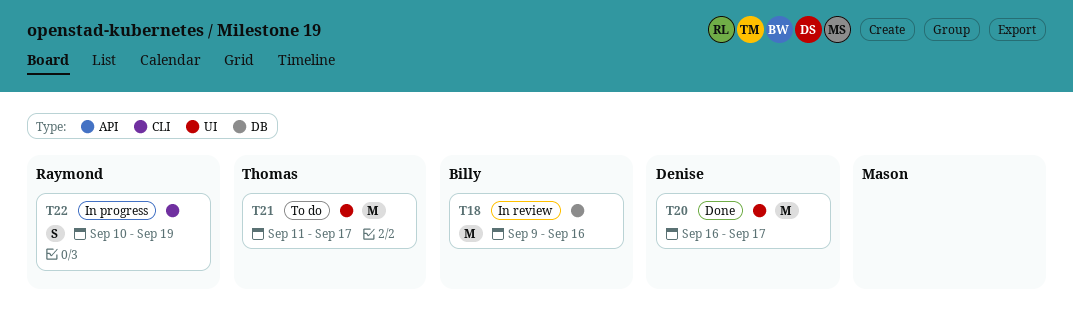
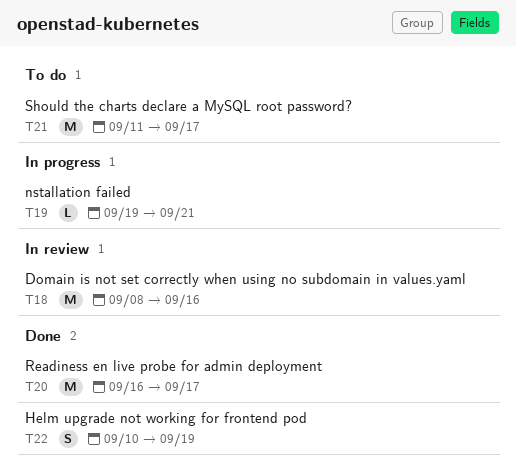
T18, start: Sep 9 -> Sep 8
T19: none -> present
T22, status: In progress -> Done

